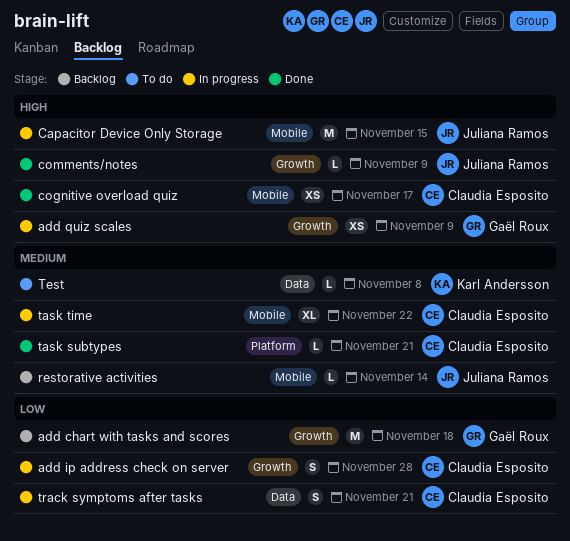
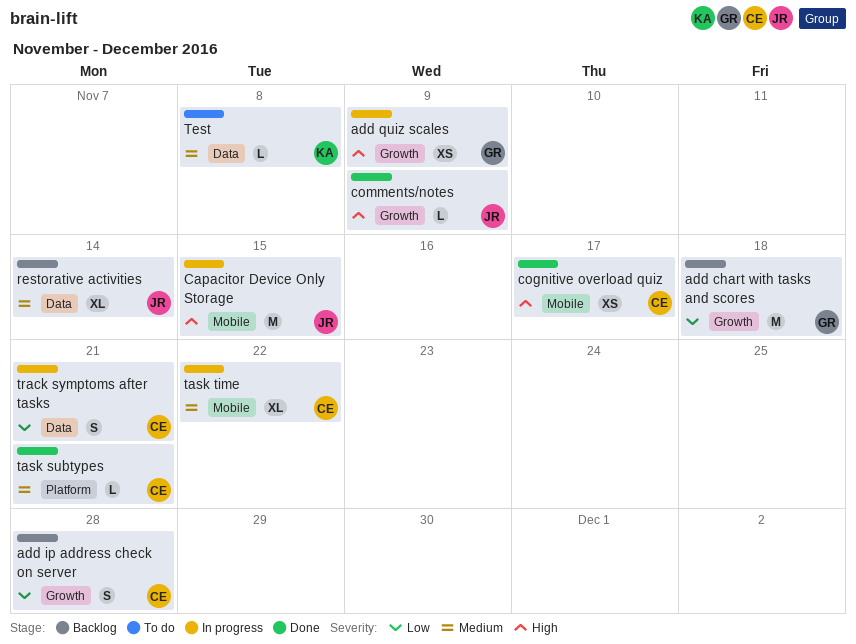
add ip address check on server, status: In progress -> Backlog
restorative activities, label: Mobile -> Data
restorative activities, estimate: L -> XL

